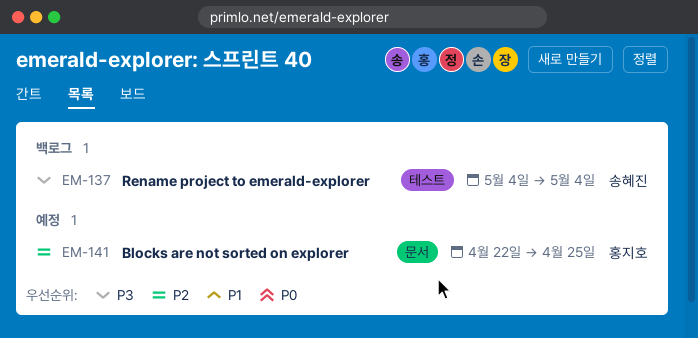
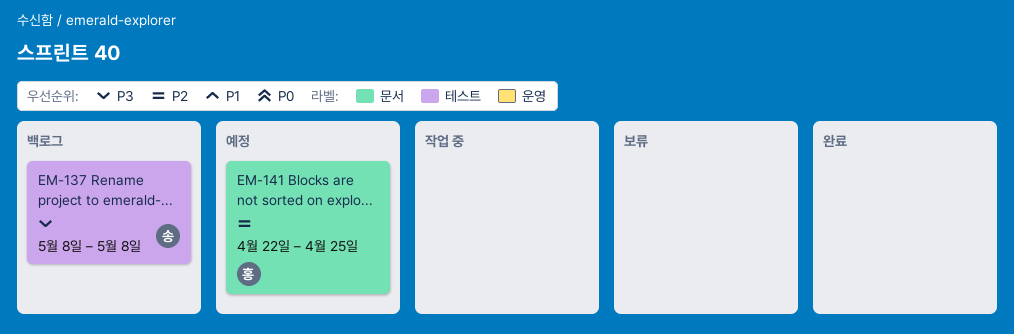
EM-137, start: May 4 -> May 8
EM-137, due: May 4 -> May 8

